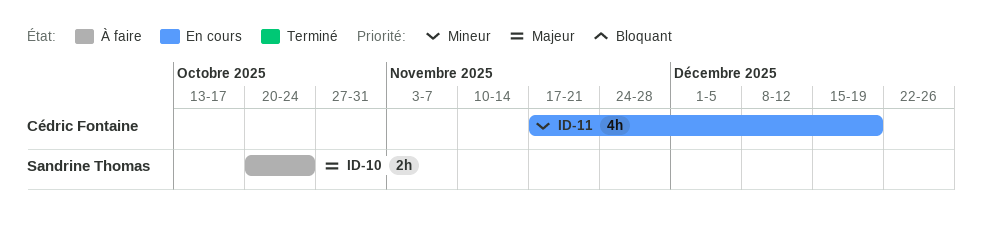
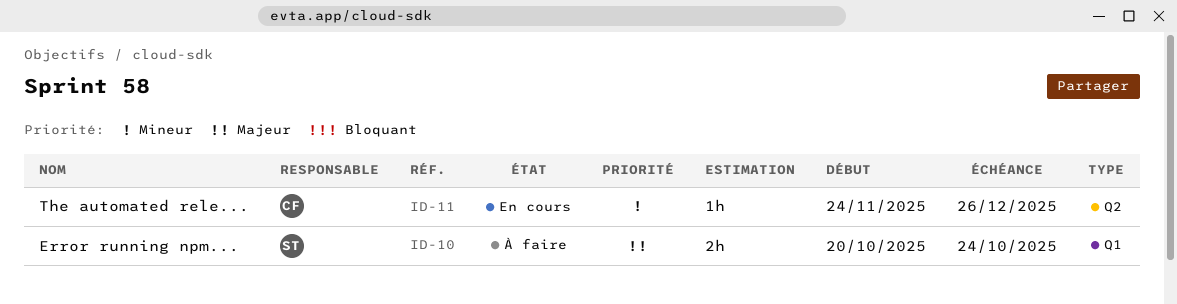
ID-11, estimate: 4h -> 1h
ID-11, start: Nov 17 -> Nov 24
ID-11, due: Dec 19 -> Dec 26

